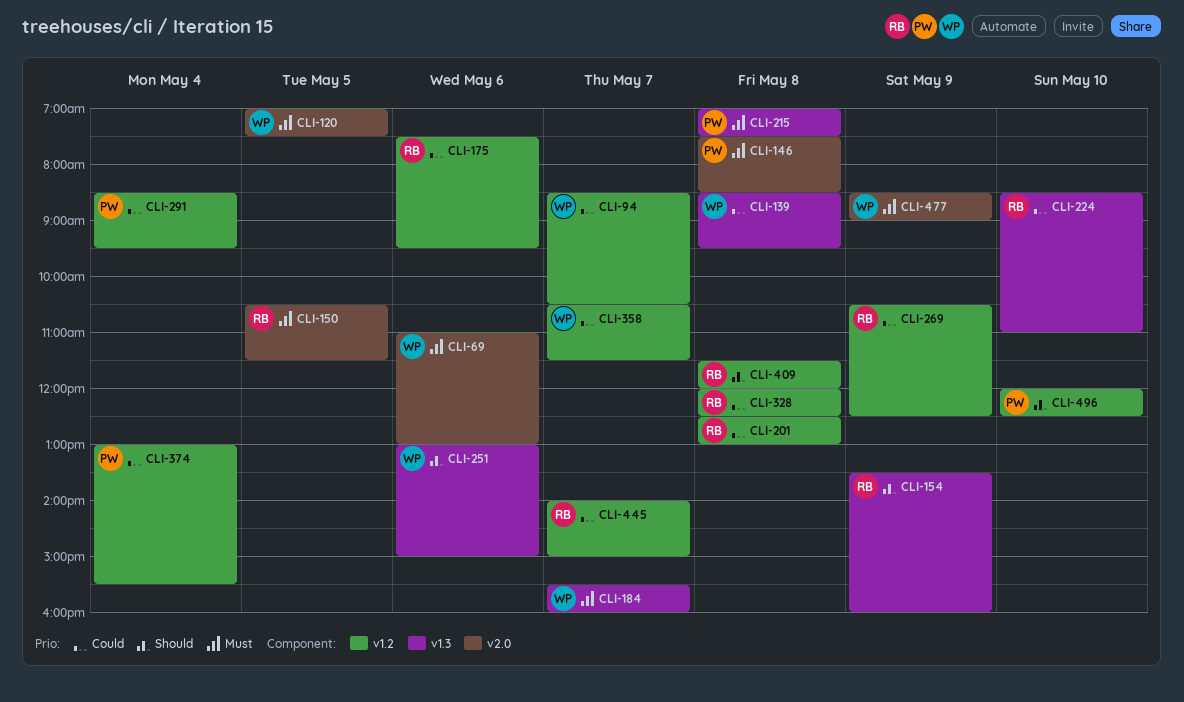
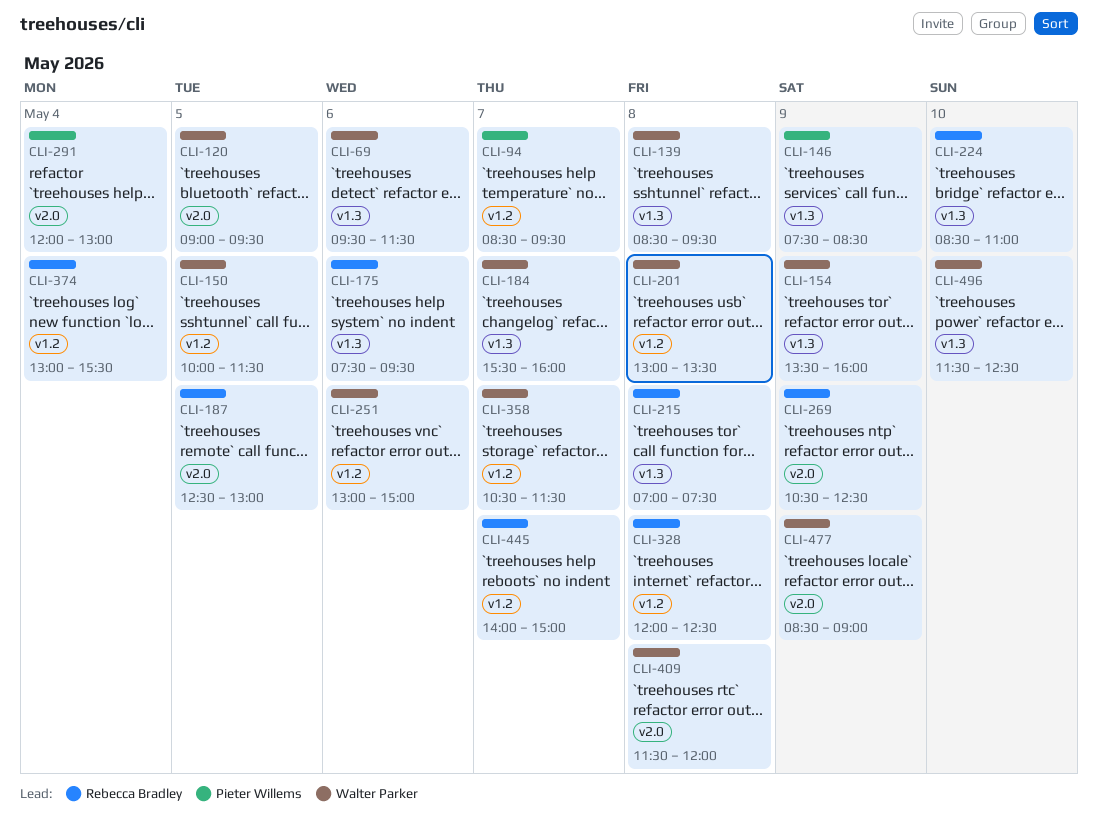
CLI-69, label: v2.0 -> v1.3
CLI-69, begins: 11:00 -> 09:30
CLI-69, ends: 13:00 -> 11:30
CLI-94, owner: Walter Parker -> Pieter Willems
CLI-94, ends: 10:30 -> 09:30
CLI-120, begins: 07:00 -> 09:00
CLI-120, ends: 07:30 -> 09:30
CLI-146, label: v2.0 -> v1.3
CLI-146, day: May 8 -> May 9
CLI-150, owner: Rebecca Bradley -> Walter Parker
CLI-150, label: v2.0 -> v1.2
CLI-150, begins: 10:30 -> 10:00
CLI-154, owner: Rebecca Bradley -> Walter Parker
CLI-175, label: v1.2 -> v1.3
CLI-187: none -> present
CLI-201, owner: Rebecca Bradley -> Walter Parker
CLI-201, begins: 12:30 -> 13:00
CLI-201, ends: 13:00 -> 13:30
CLI-215, owner: Pieter Willems -> Rebecca Bradley
CLI-251, label: v1.3 -> v1.2
CLI-269, label: v1.2 -> v2.0
CLI-291, label: v1.2 -> v2.0
CLI-291, begins: 08:30 -> 12:00
CLI-291, ends: 09:30 -> 13:00
CLI-374, owner: Pieter Willems -> Rebecca Bradley
CLI-409, owner: Rebecca Bradley -> Walter Parker
CLI-409, label: v1.2 -> v2.0
CLI-496, owner: Pieter Willems -> Walter Parker
CLI-496, label: v1.2 -> v1.3
CLI-496, begins: 12:00 -> 11:30

